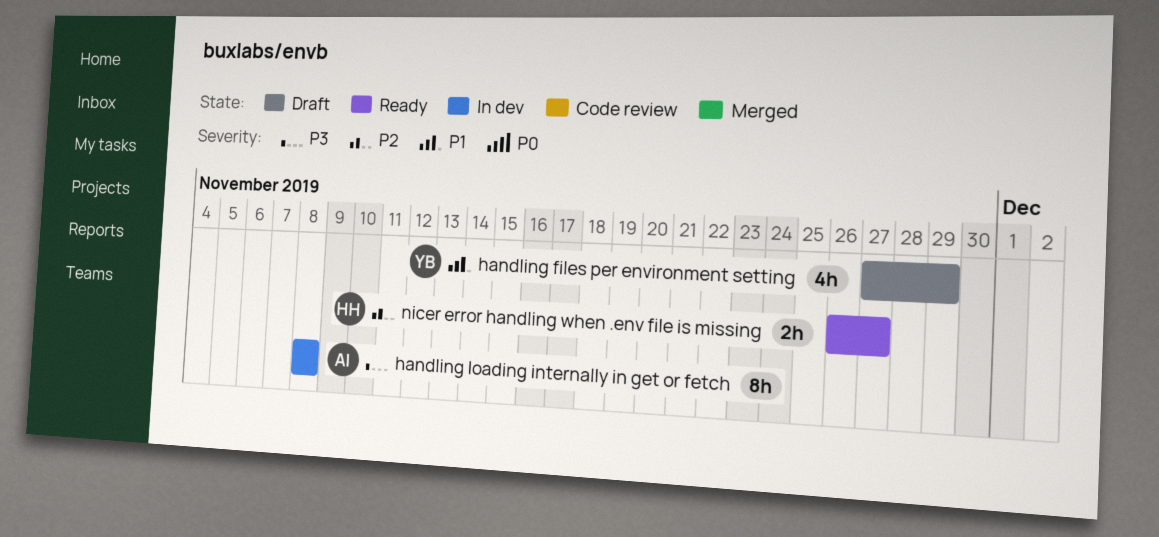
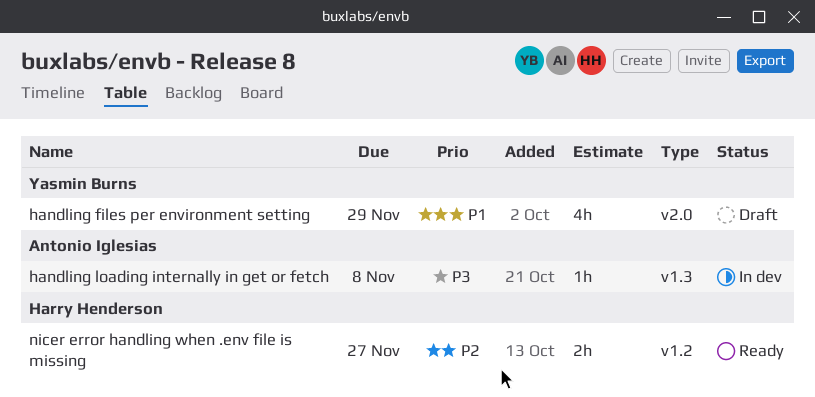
handling loading internally in get or fetch, estimate: 8h -> 1h

